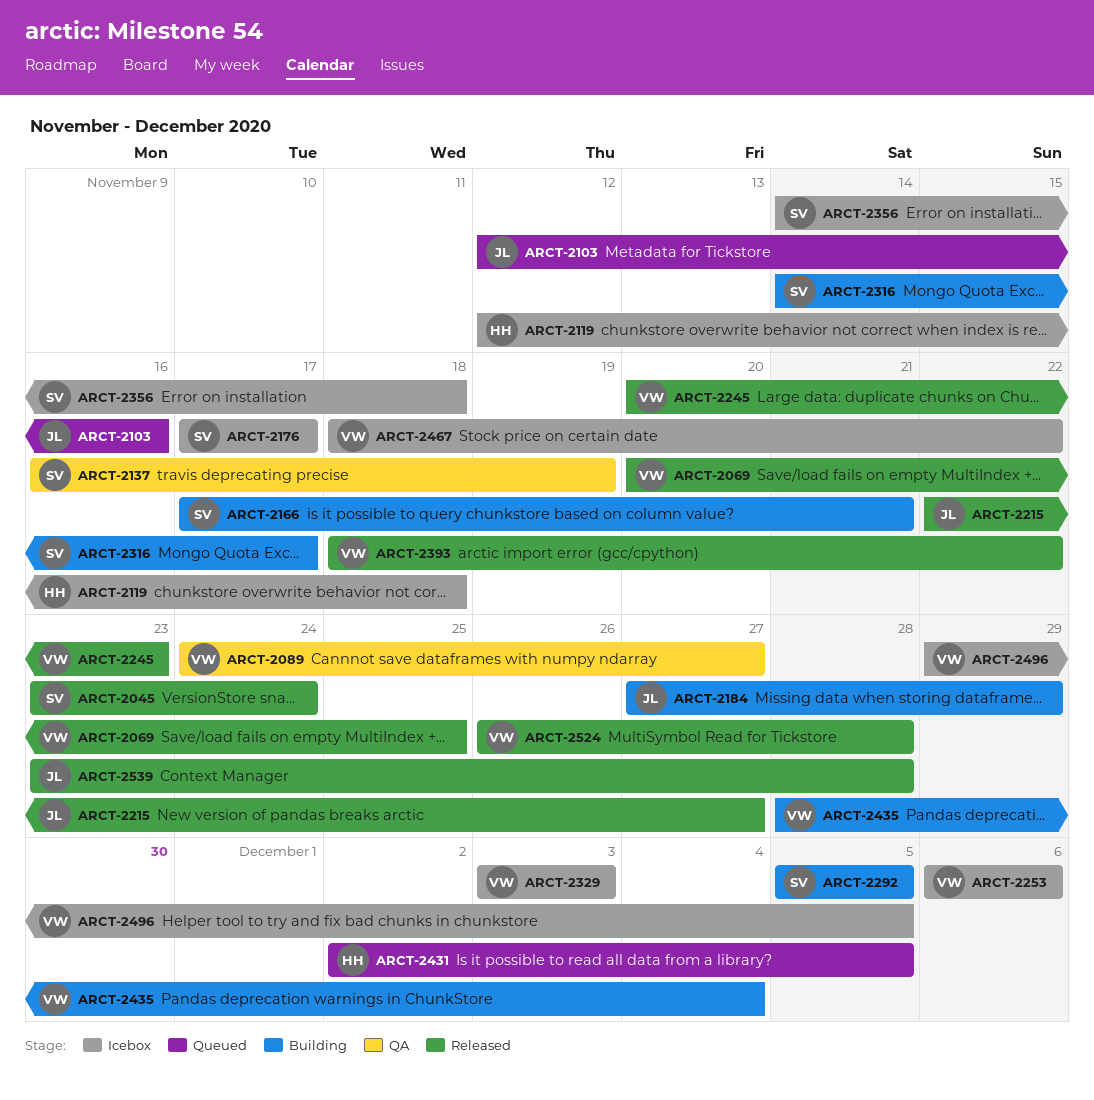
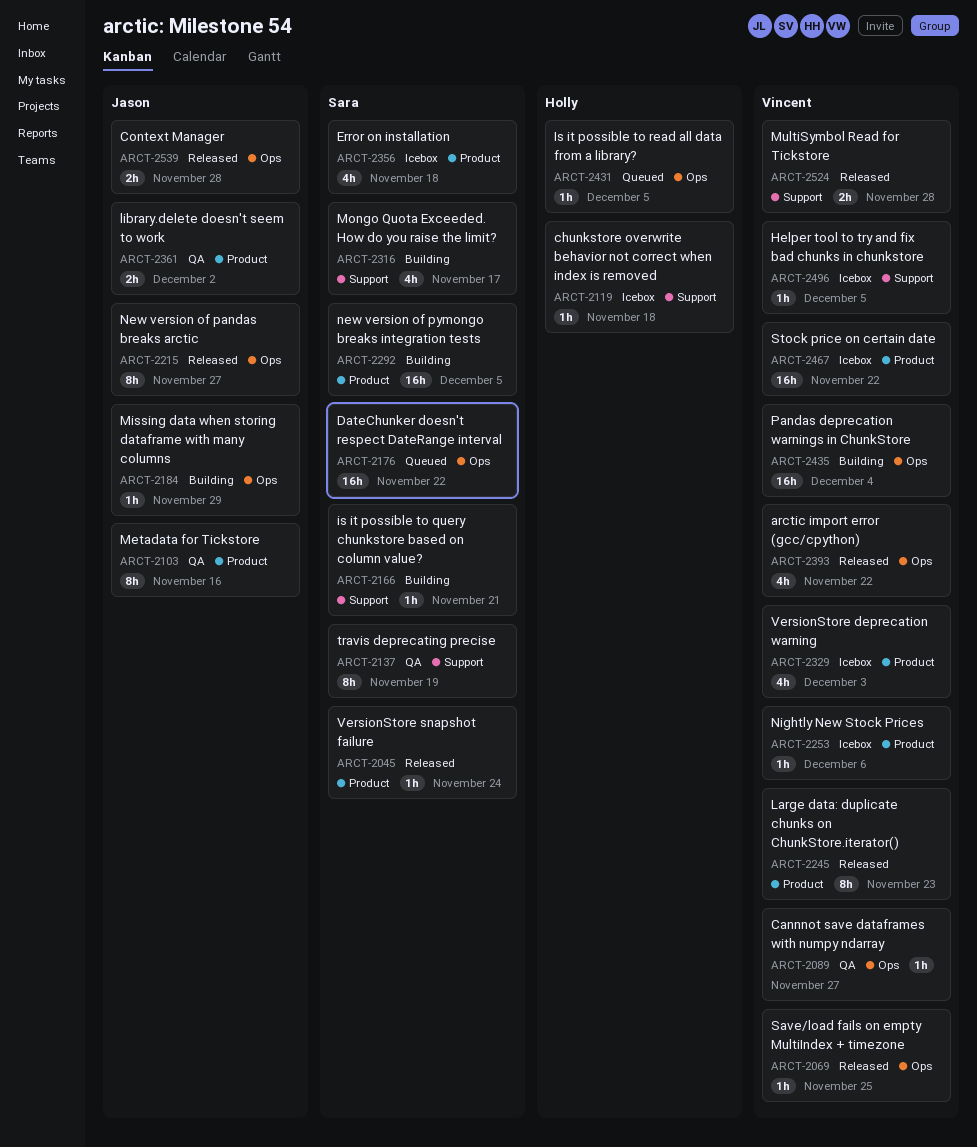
ARCT-2103, status: Queued -> QA
ARCT-2176, status: Icebox -> Queued
ARCT-2176, due: Nov 17 -> Nov 22
ARCT-2361: none -> present

